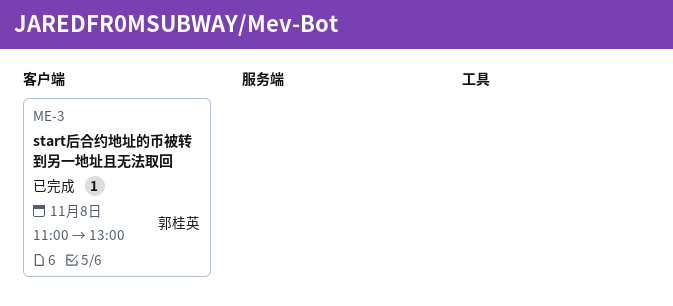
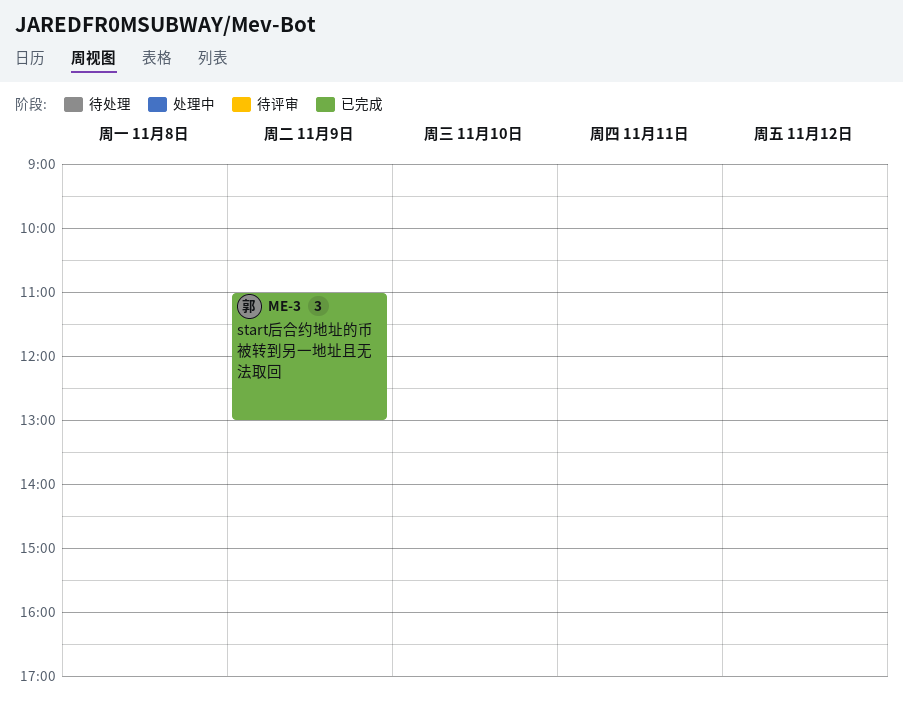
ME-3, estimate: 1 -> 3
ME-3, day: Nov 8 -> Nov 9

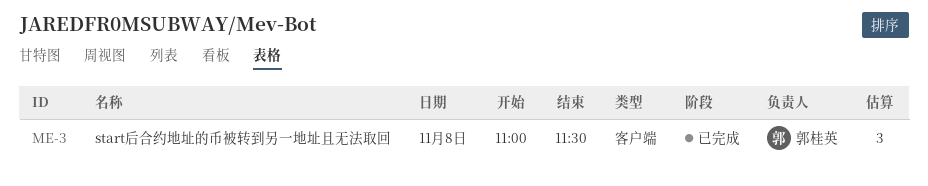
ME-3, day: Nov 9 -> Nov 8
ME-3, ends: 13:00 -> 11:30

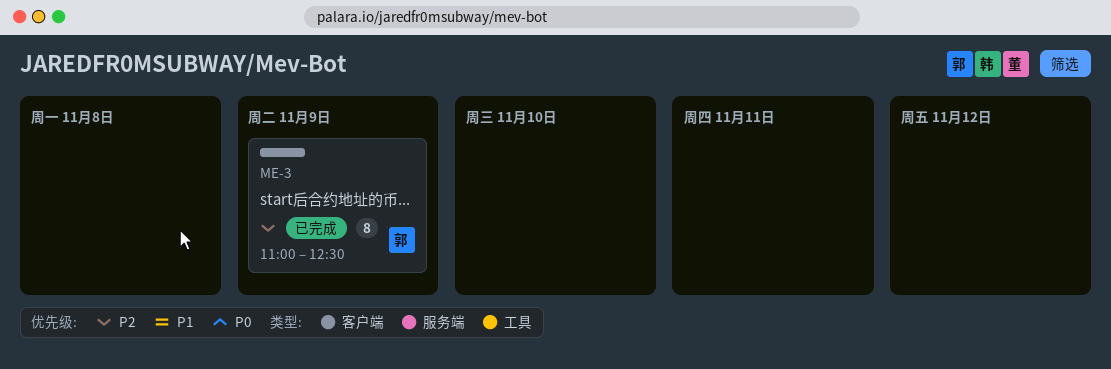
ME-3, estimate: 3 -> 8
ME-3, day: Nov 8 -> Nov 9
ME-3, ends: 11:30 -> 12:30

